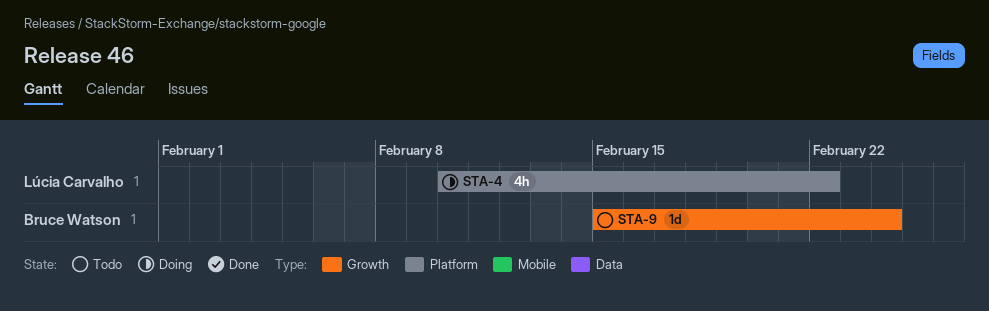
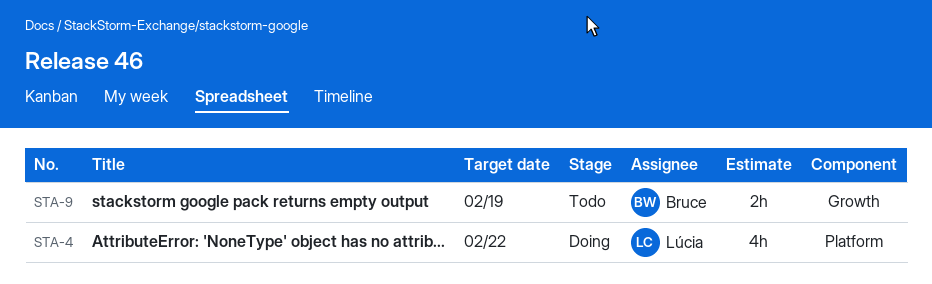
STA-9, estimate: 1d -> 2h
STA-9, due: Feb 24 -> Feb 19

